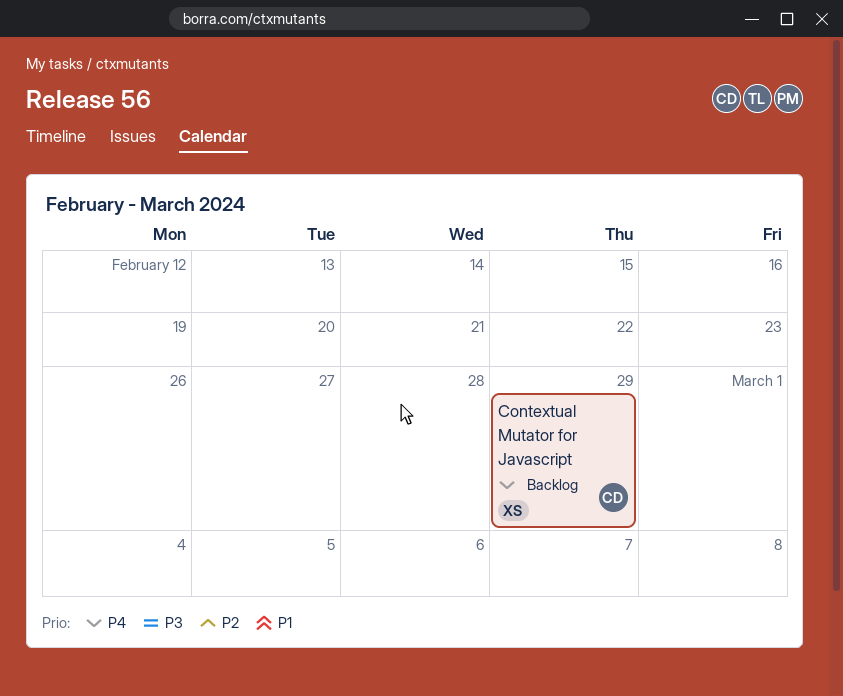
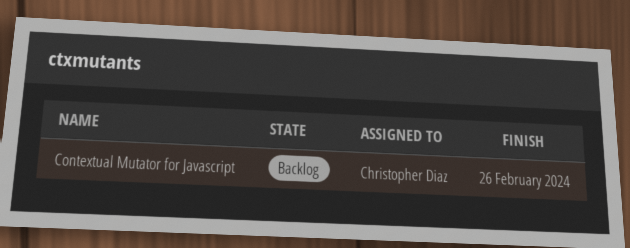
Contextual Mutator for Javascript, due: Feb 29 -> Feb 26

